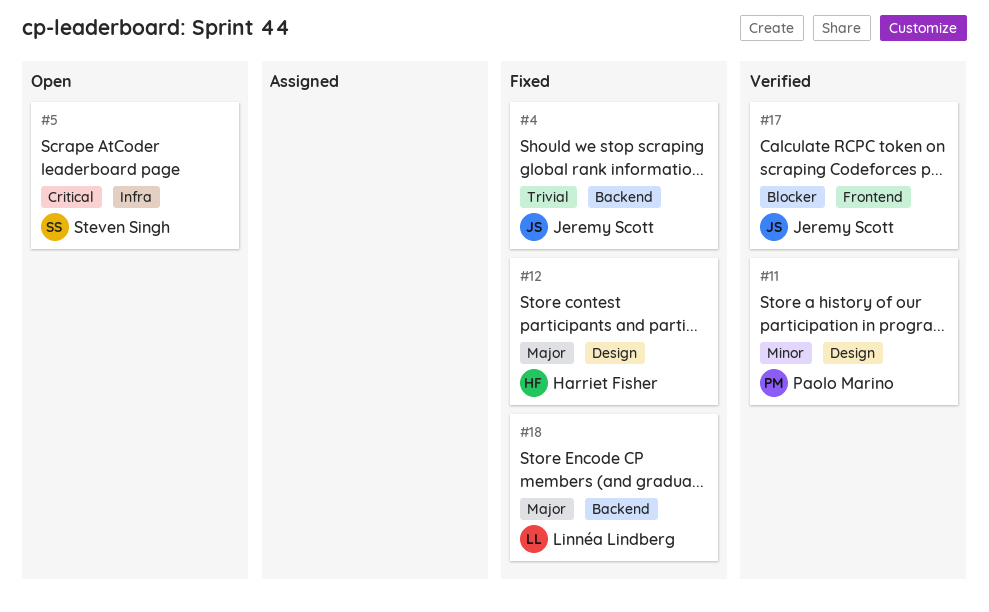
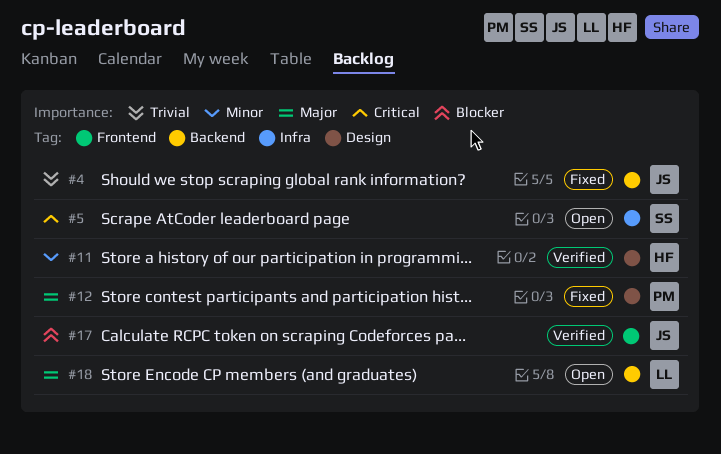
#11, owner: Paolo Marino -> Harriet Fisher
#12, owner: Harriet Fisher -> Paolo Marino
#18, status: Fixed -> Open

